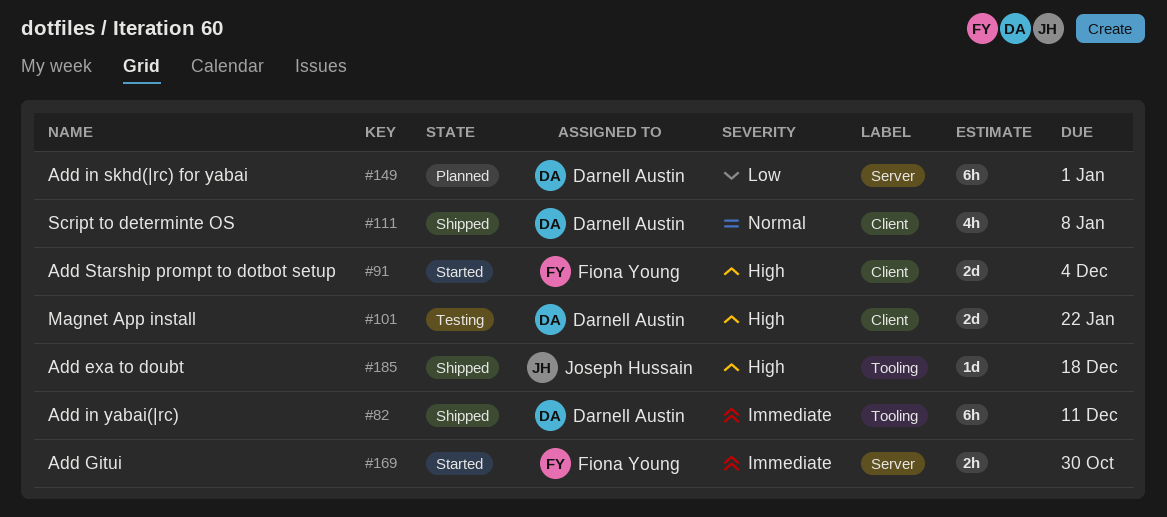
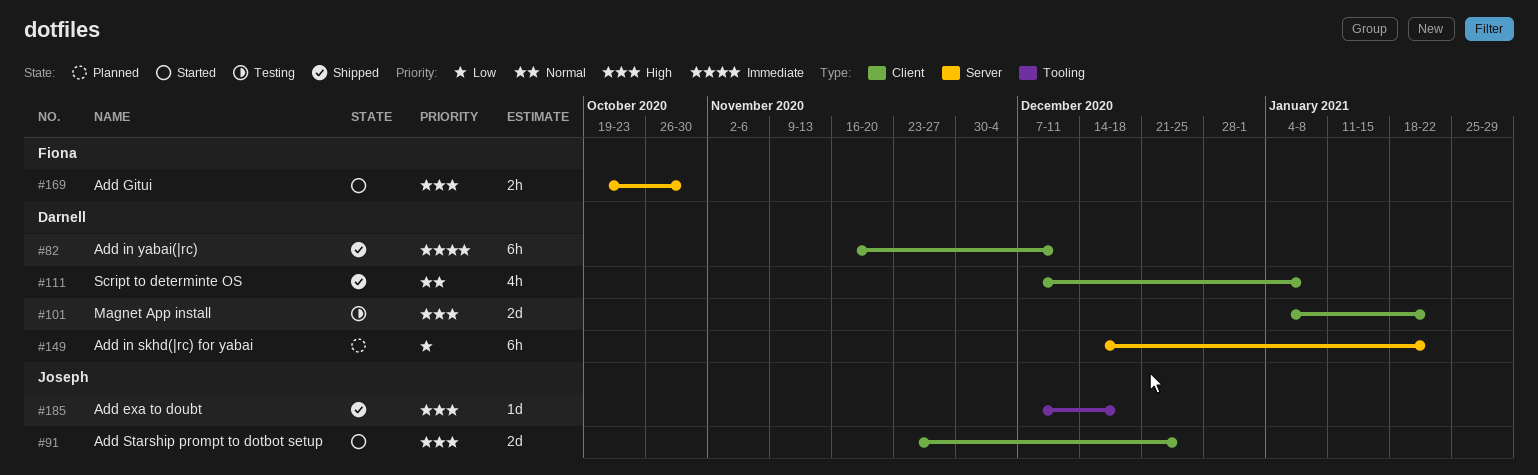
#82, label: Tooling -> Client
#91, owner: Fiona Young -> Joseph Hussain
#91, due: Dec 4 -> Dec 25
#149, due: Jan 1 -> Jan 22
#169, priority: Immediate -> High

